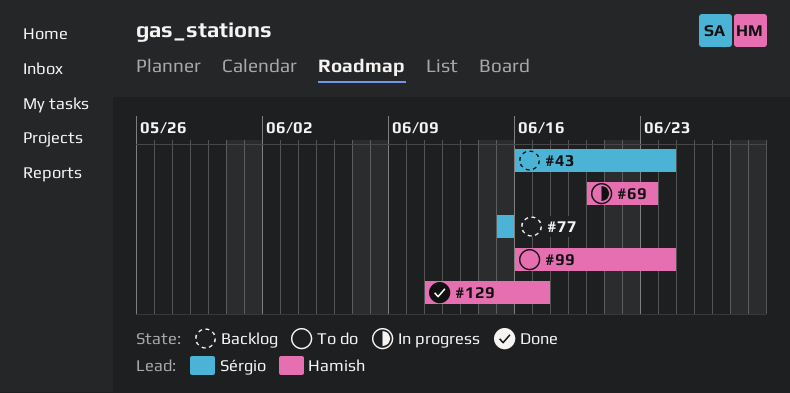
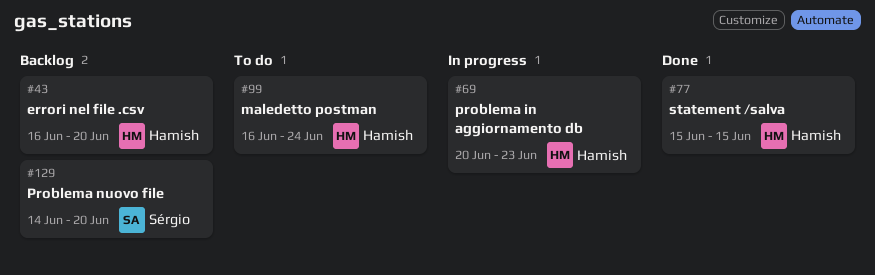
#43, owner: Sérgio -> Hamish
#43, due: Jun 24 -> Jun 20
#77, status: Backlog -> Done
#77, owner: Sérgio -> Hamish
#129, status: Done -> Backlog
#129, owner: Hamish -> Sérgio
#129, start: Jun 11 -> Jun 14
#129, due: Jun 17 -> Jun 20

